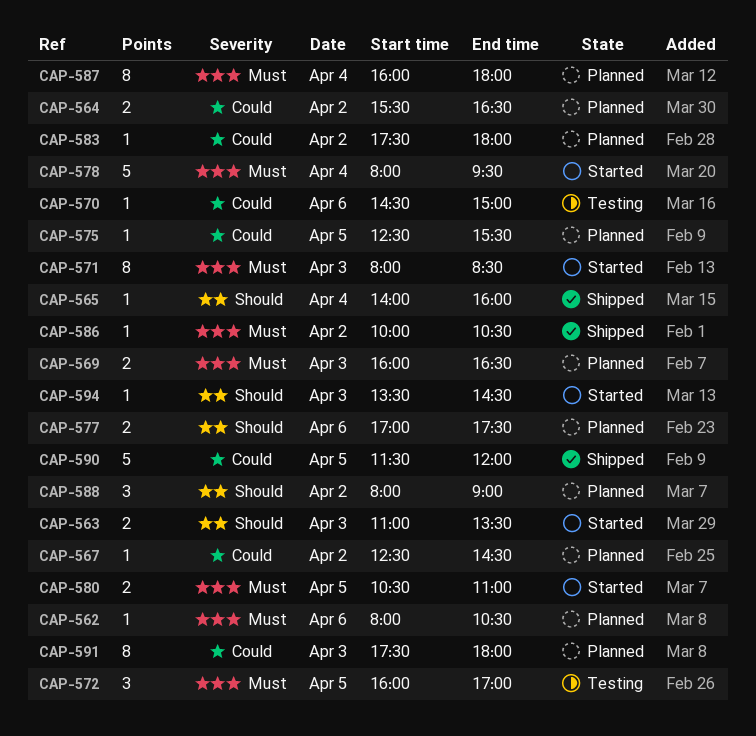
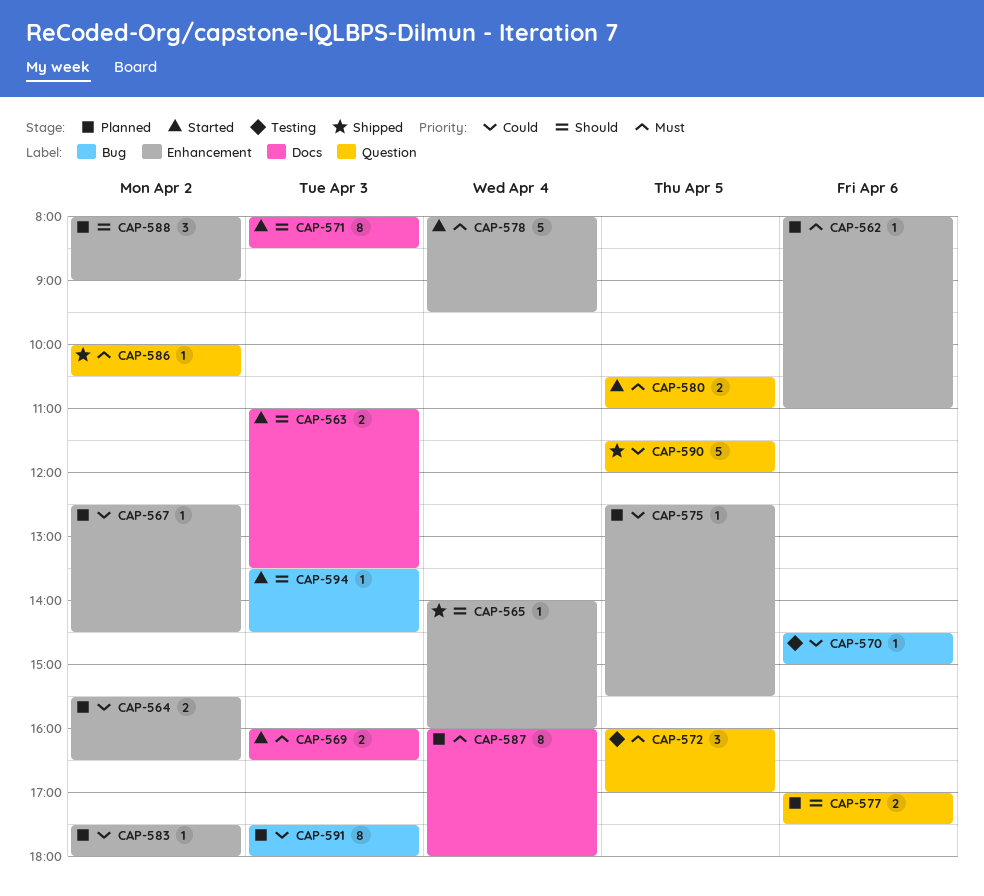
CAP-562, ends: 10:30 -> 11:00
CAP-569, status: Planned -> Started
CAP-571, priority: Must -> Should

